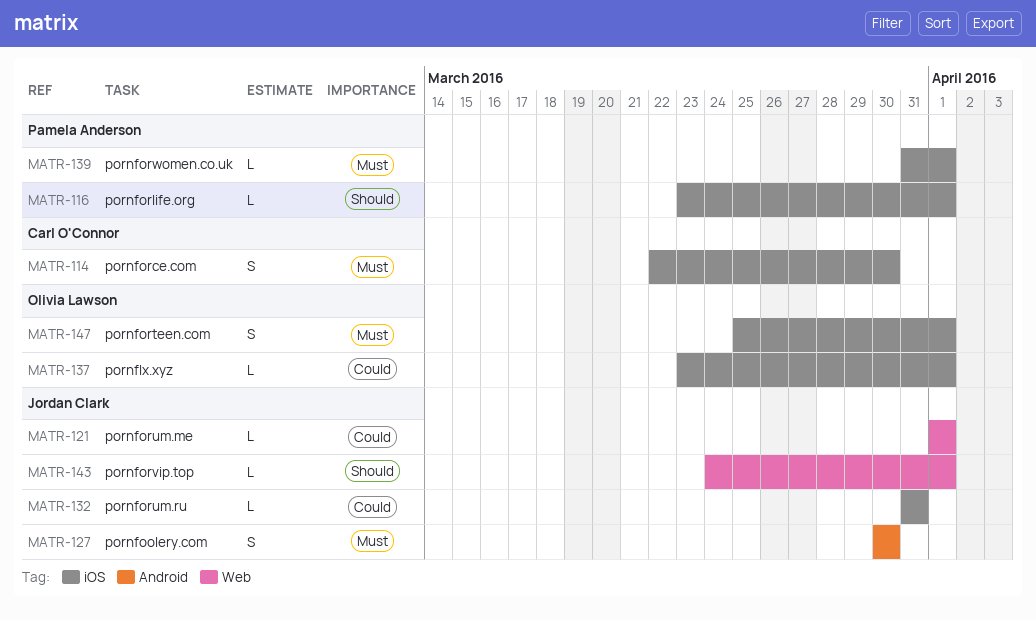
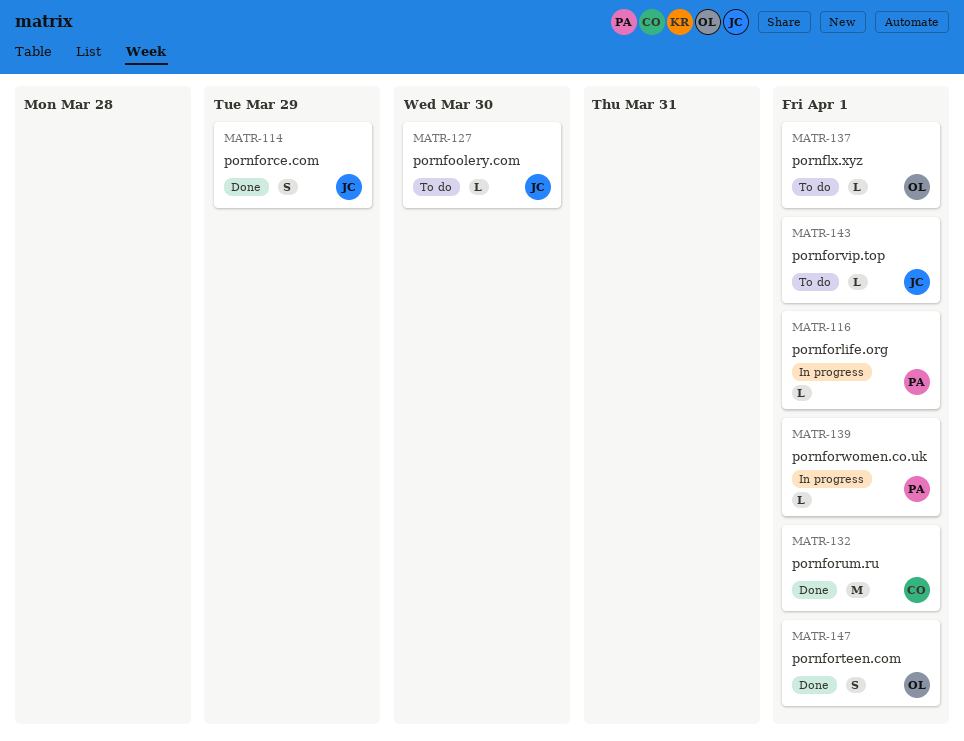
MATR-114, owner: Carl O'Connor -> Jordan Clark
MATR-114, due: Mar 30 -> Mar 29
MATR-121: present -> none
MATR-127, estimate: S -> L
MATR-132, owner: Jordan Clark -> Carl O'Connor
MATR-132, estimate: L -> M
MATR-132, due: Mar 31 -> Apr 1

